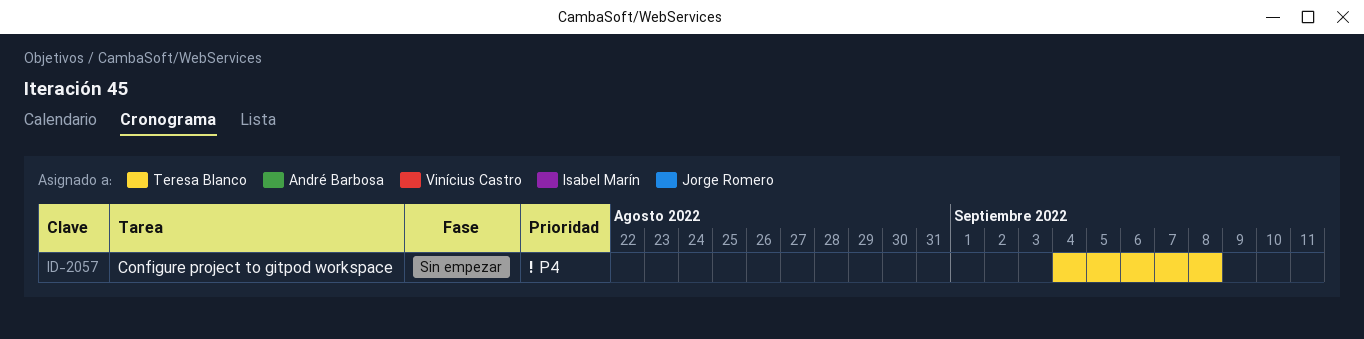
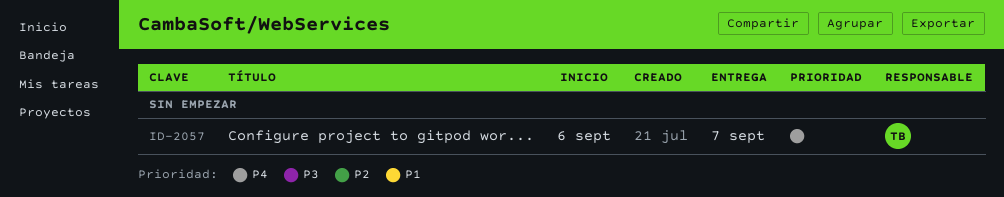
ID-2057, start: Sep 4 -> Sep 6
ID-2057, due: Sep 8 -> Sep 7

